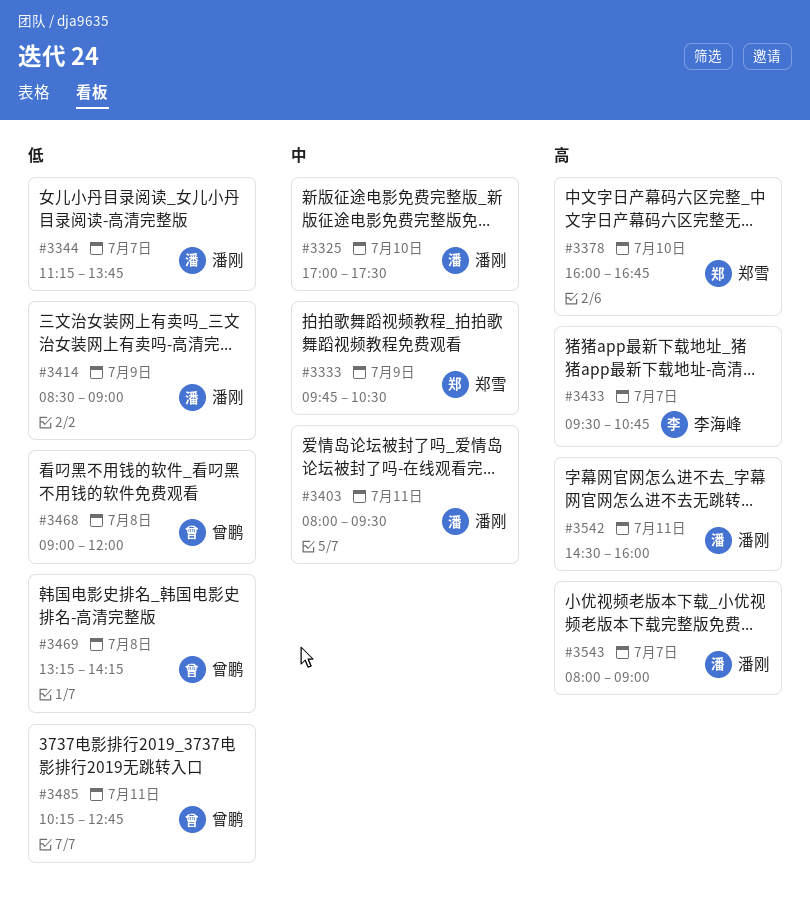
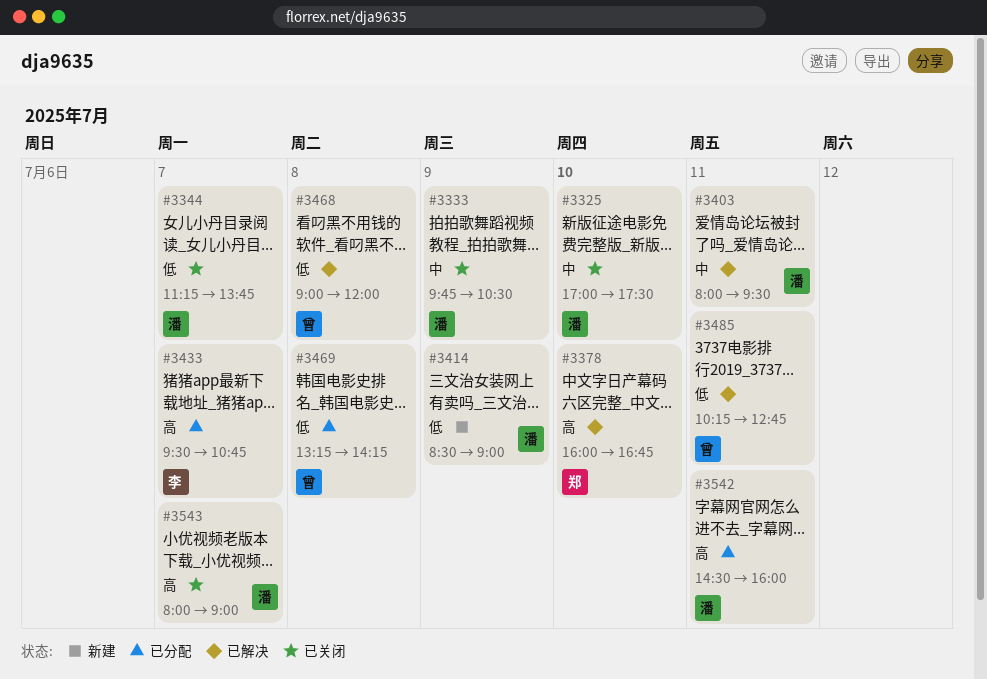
#3333, owner: 郑雪 -> 潘刚

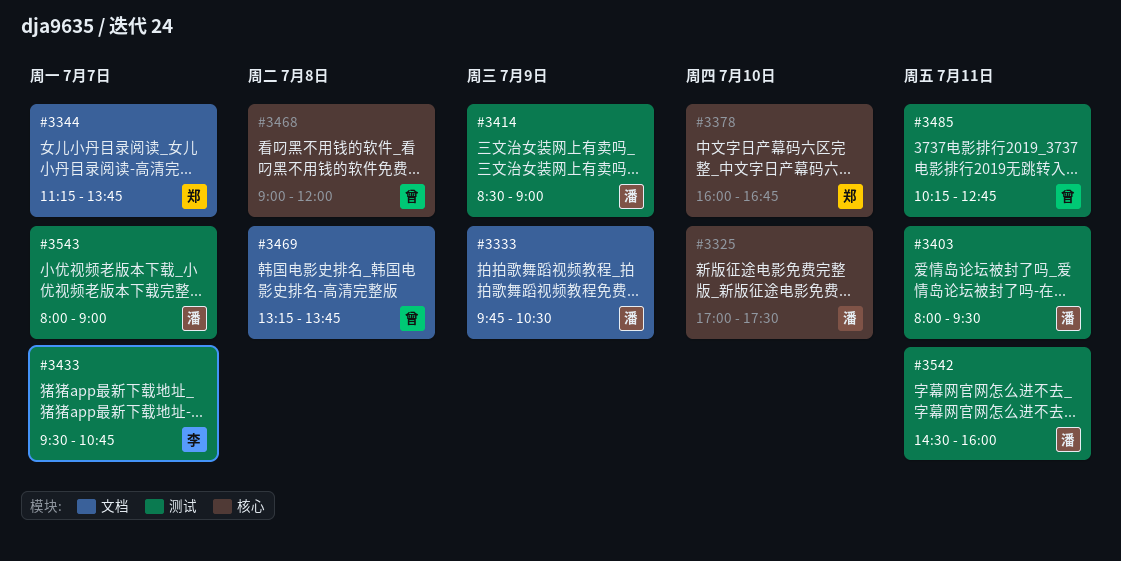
#3344, owner: 潘 -> 郑
#3469, ends: 14:15 -> 13:45

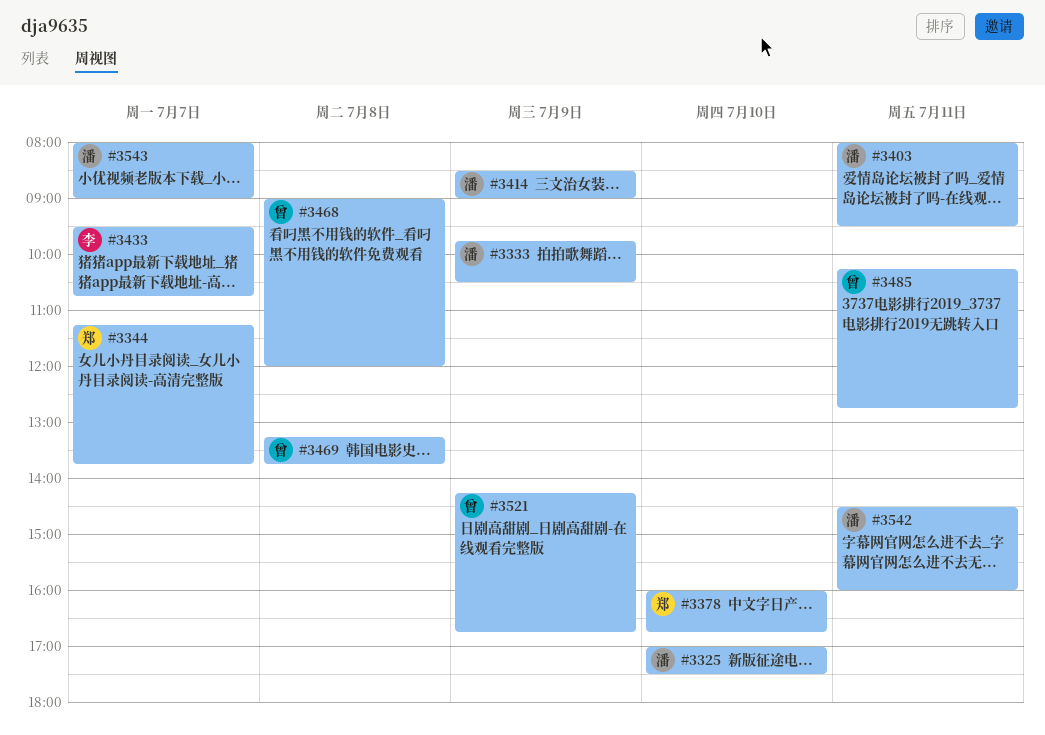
#3521: none -> present

